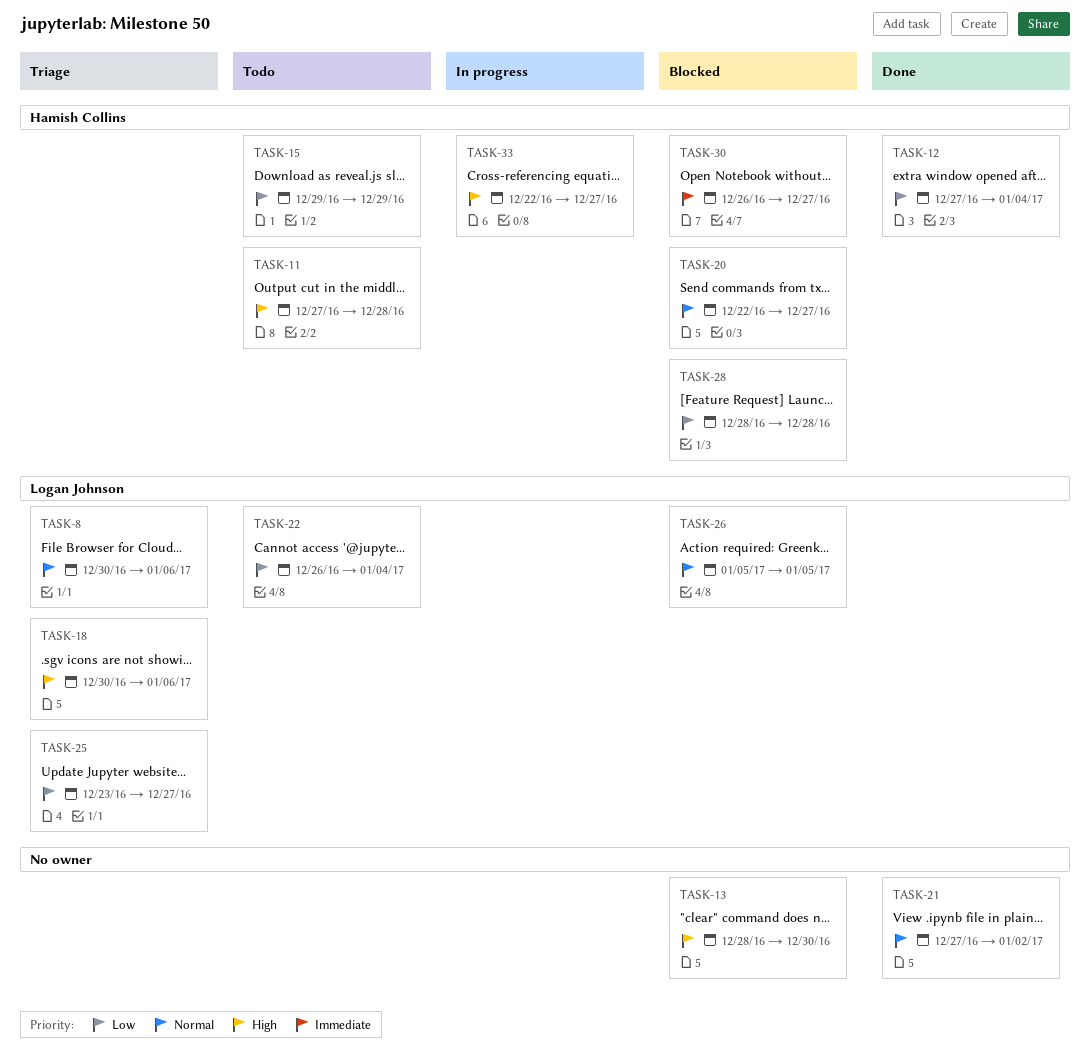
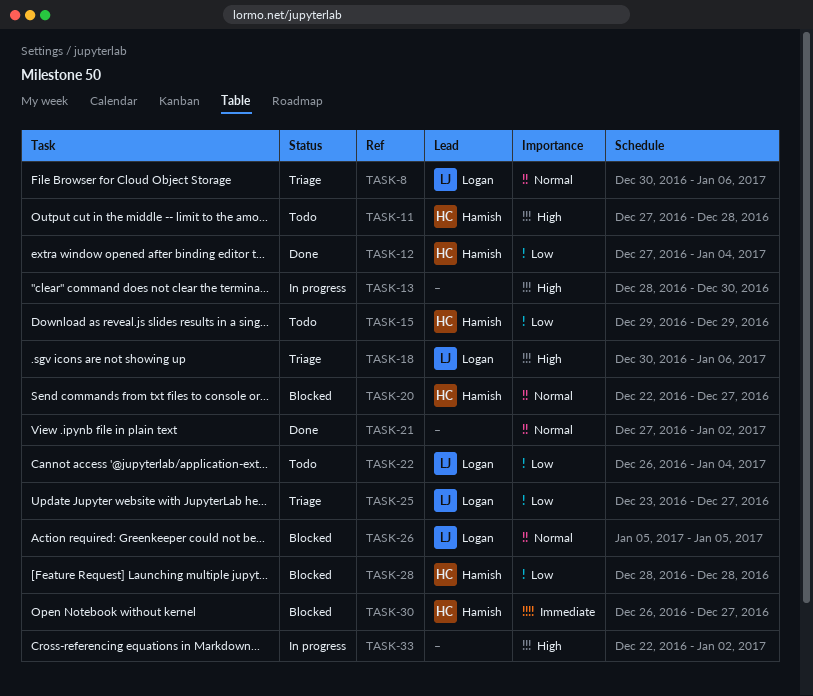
TASK-13, status: Blocked -> In progress
TASK-33, owner: Hamish Collins -> none
TASK-33, due: Dec 27 -> Jan 2

